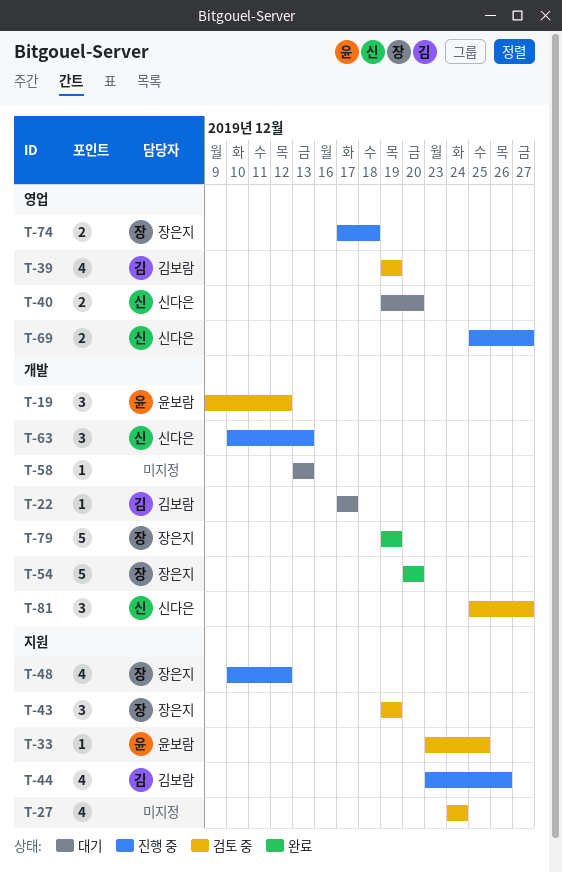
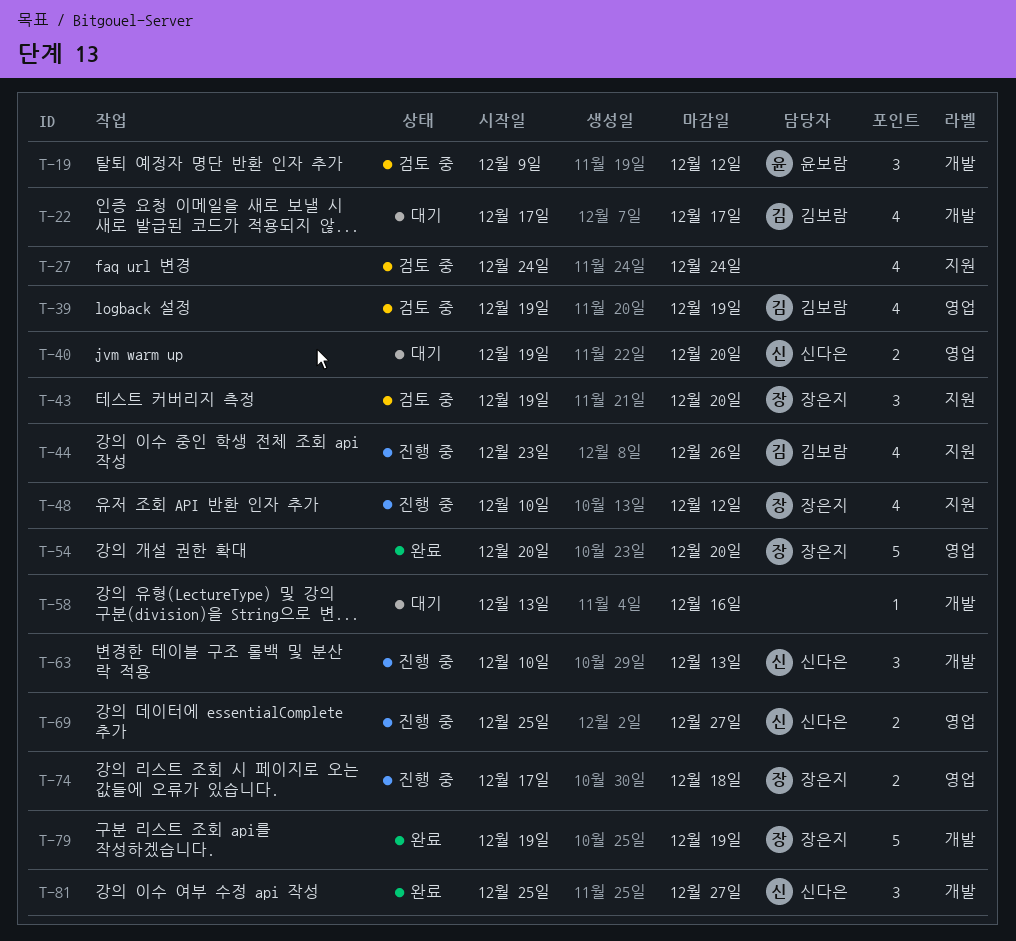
T-22, estimate: 1 -> 4
T-33: present -> none
T-43, due: Dec 19 -> Dec 20
T-54, label: 개발 -> 영업
T-58, due: Dec 13 -> Dec 16
T-81, status: 검토 중 -> 완료

